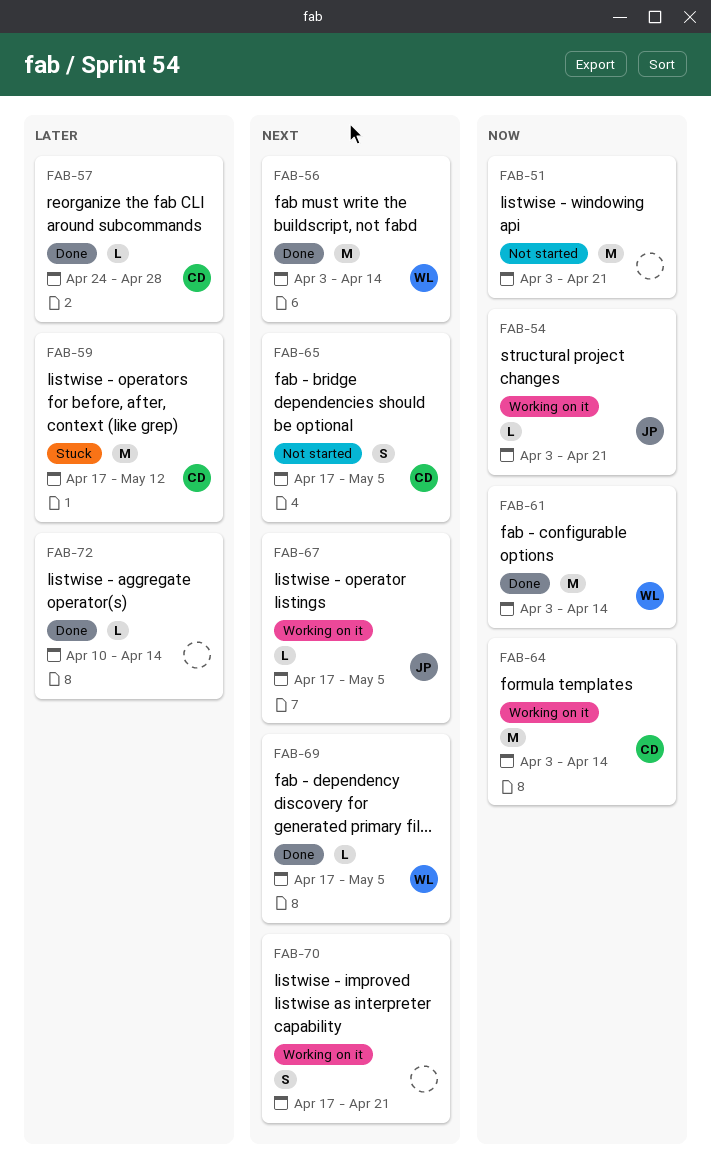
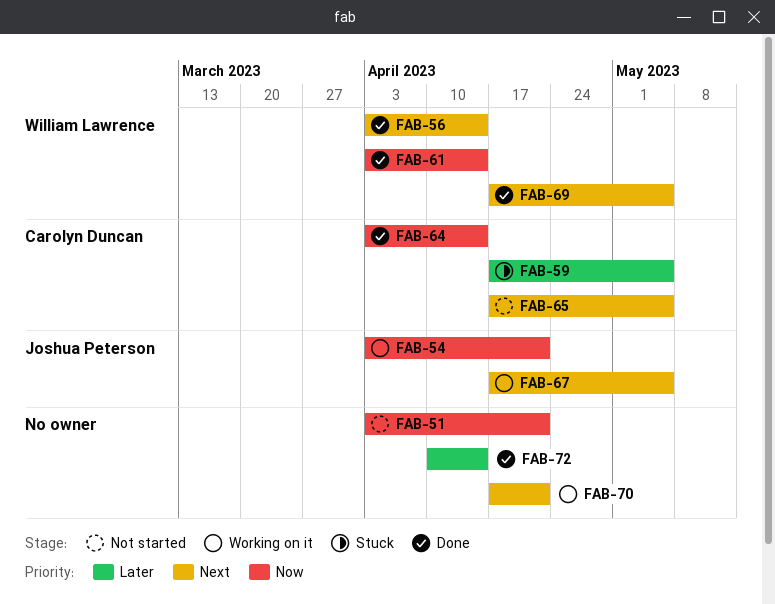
FAB-57: present -> none
FAB-59, due: May 12 -> May 5
FAB-64, status: Working on it -> Done

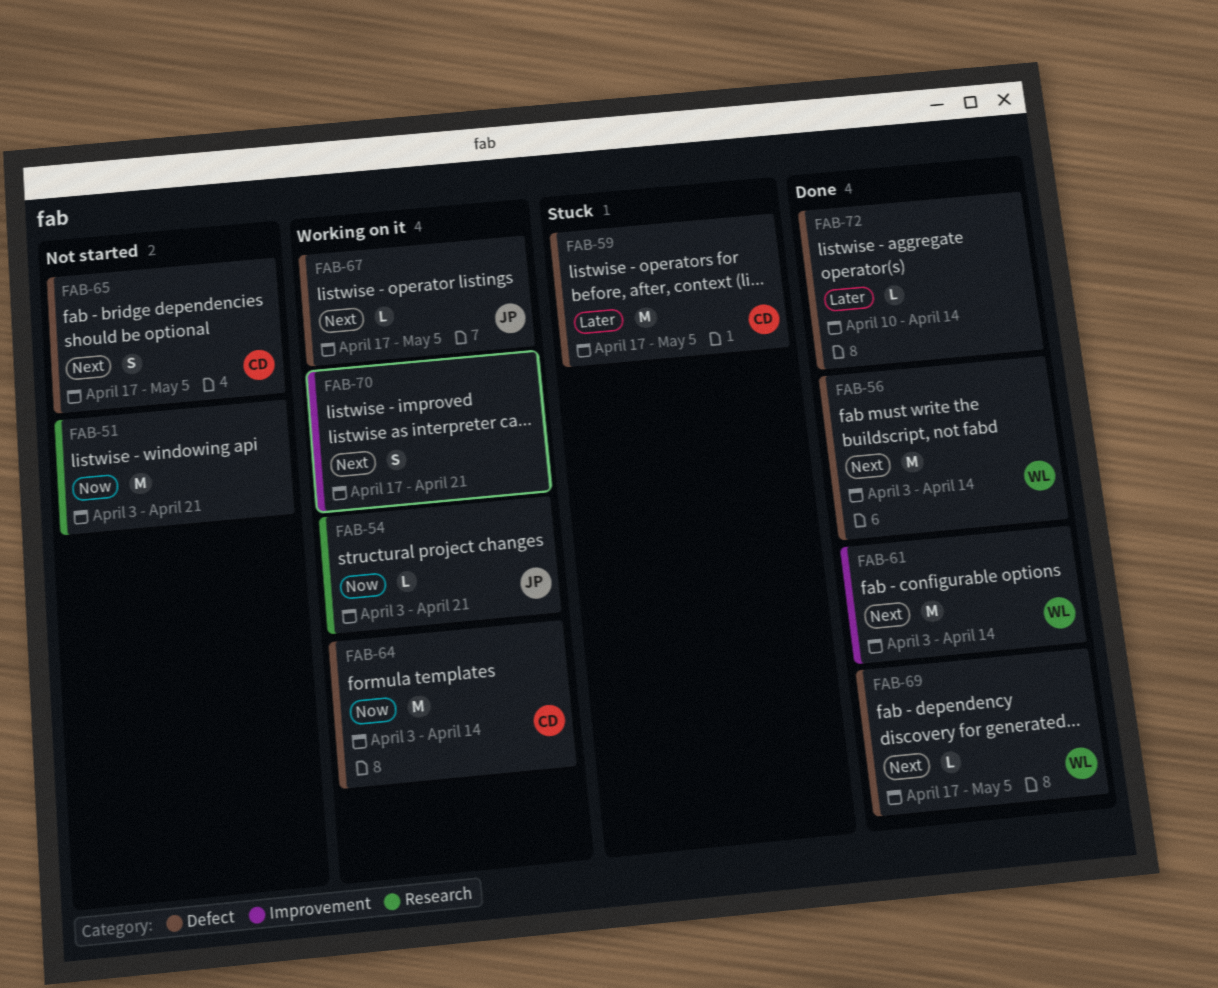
FAB-61, priority: Now -> Next
FAB-64, status: Done -> Working on it

